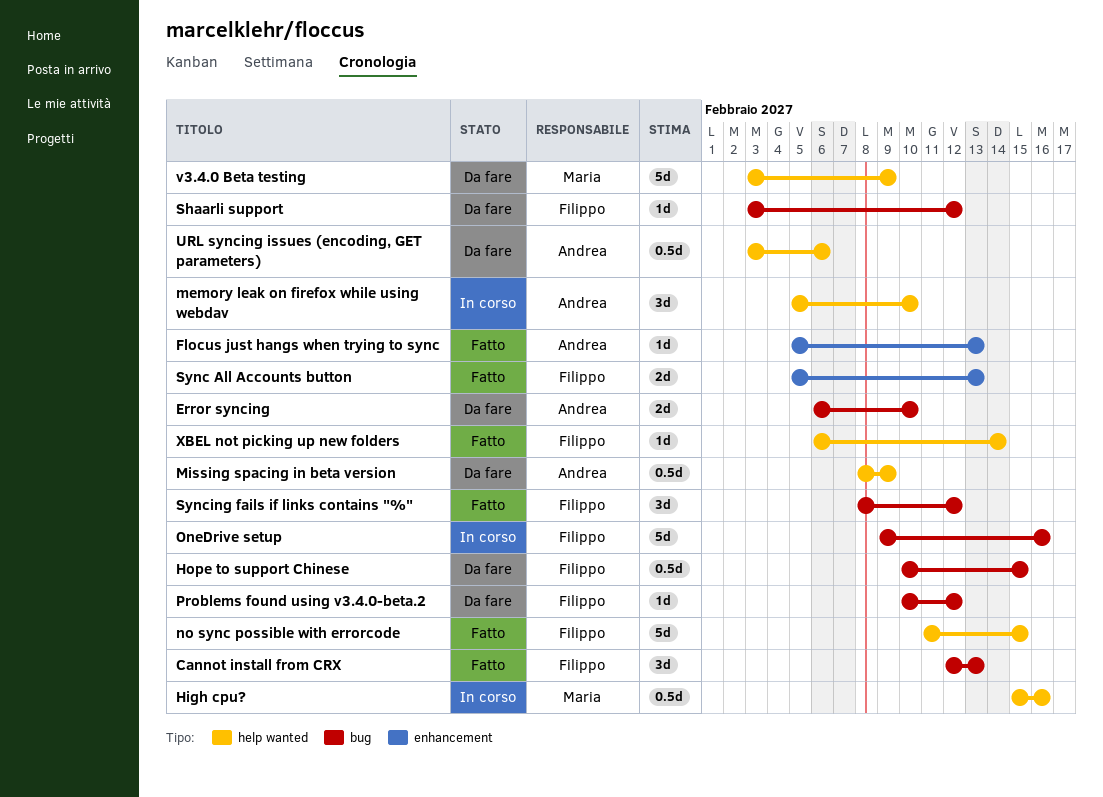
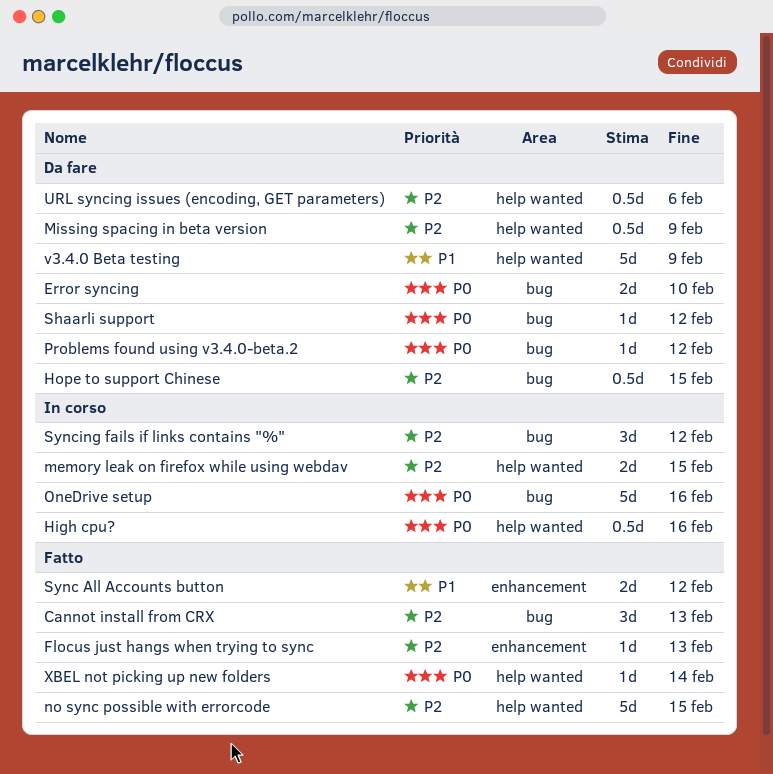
memory leak on firefox while using webdav, estimate: 3d -> 2d
memory leak on firefox while using webdav, due: Feb 10 -> Feb 15
Sync All Accounts button, due: Feb 13 -> Feb 12
Syncing fails if links contains "%", status: Fatto -> In corso

